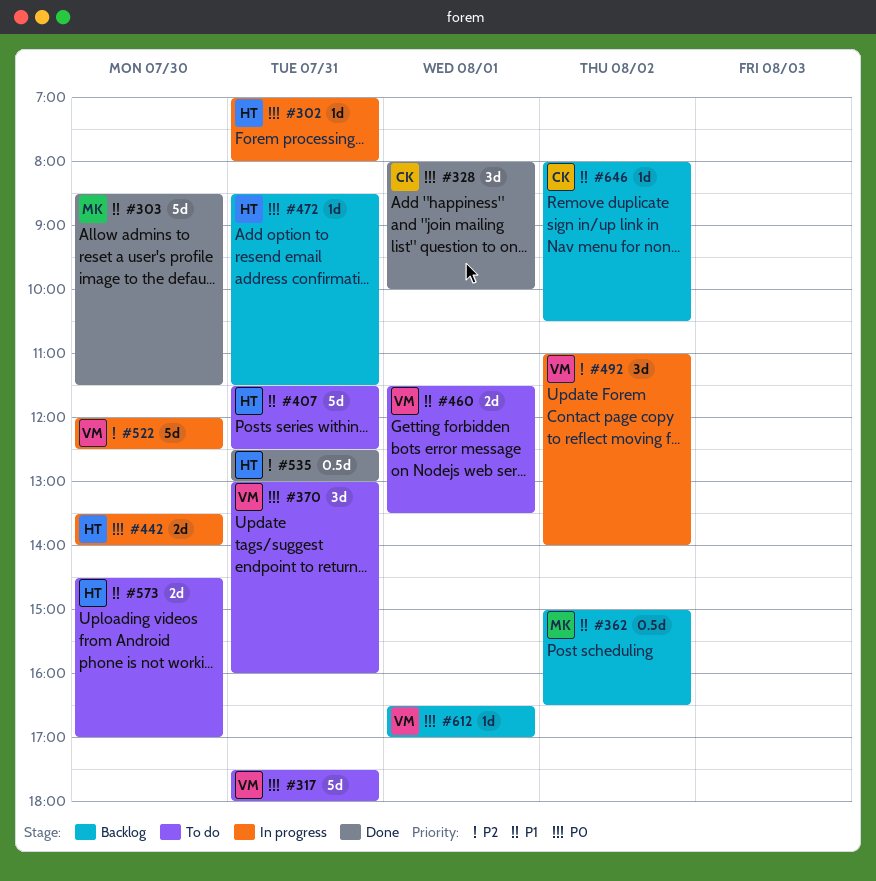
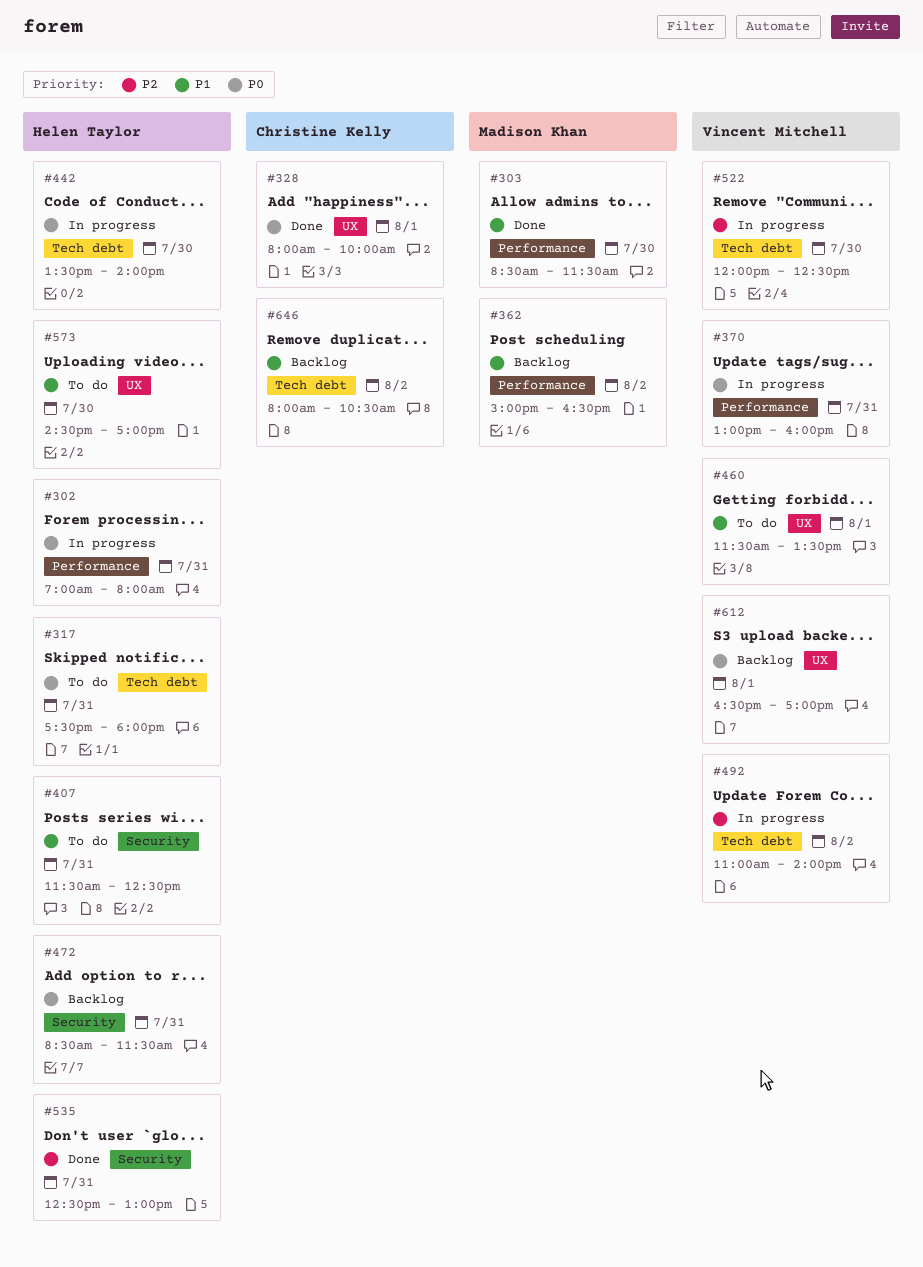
#317, owner: Vincent Mitchell -> Helen Taylor
#370, status: To do -> In progress

